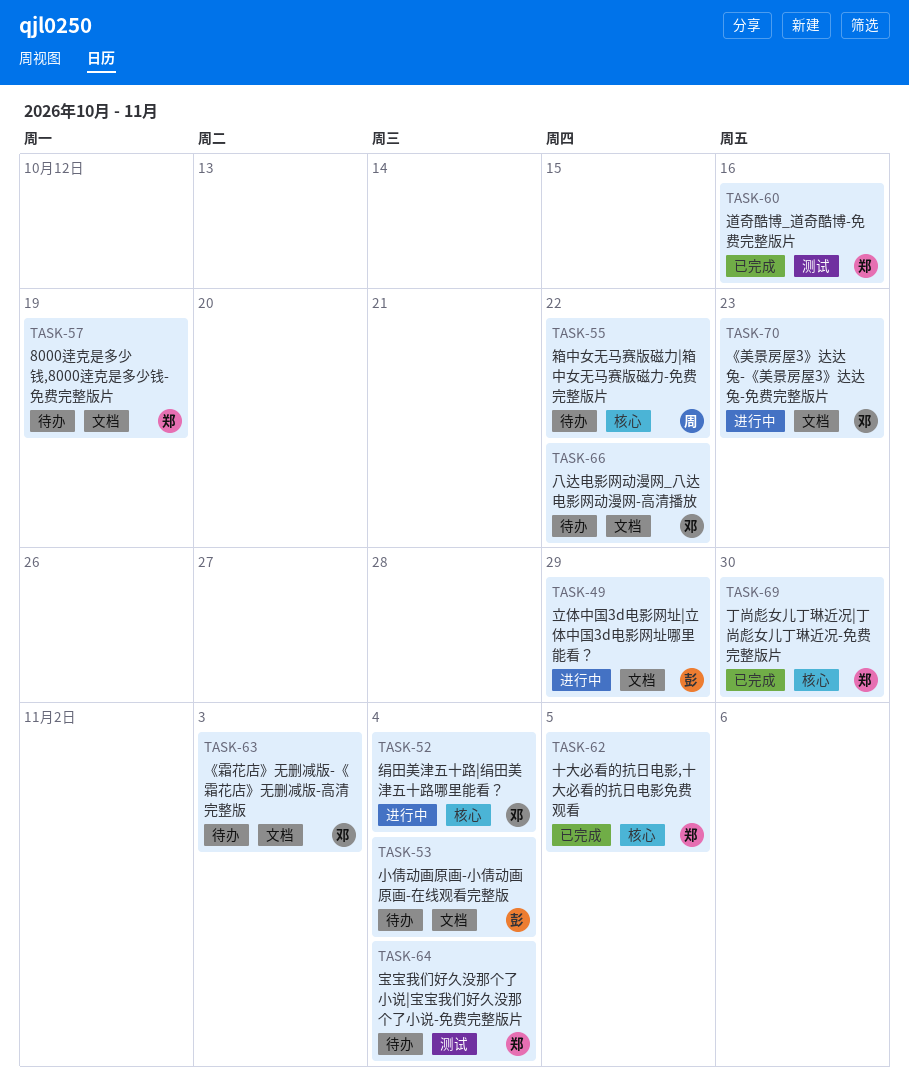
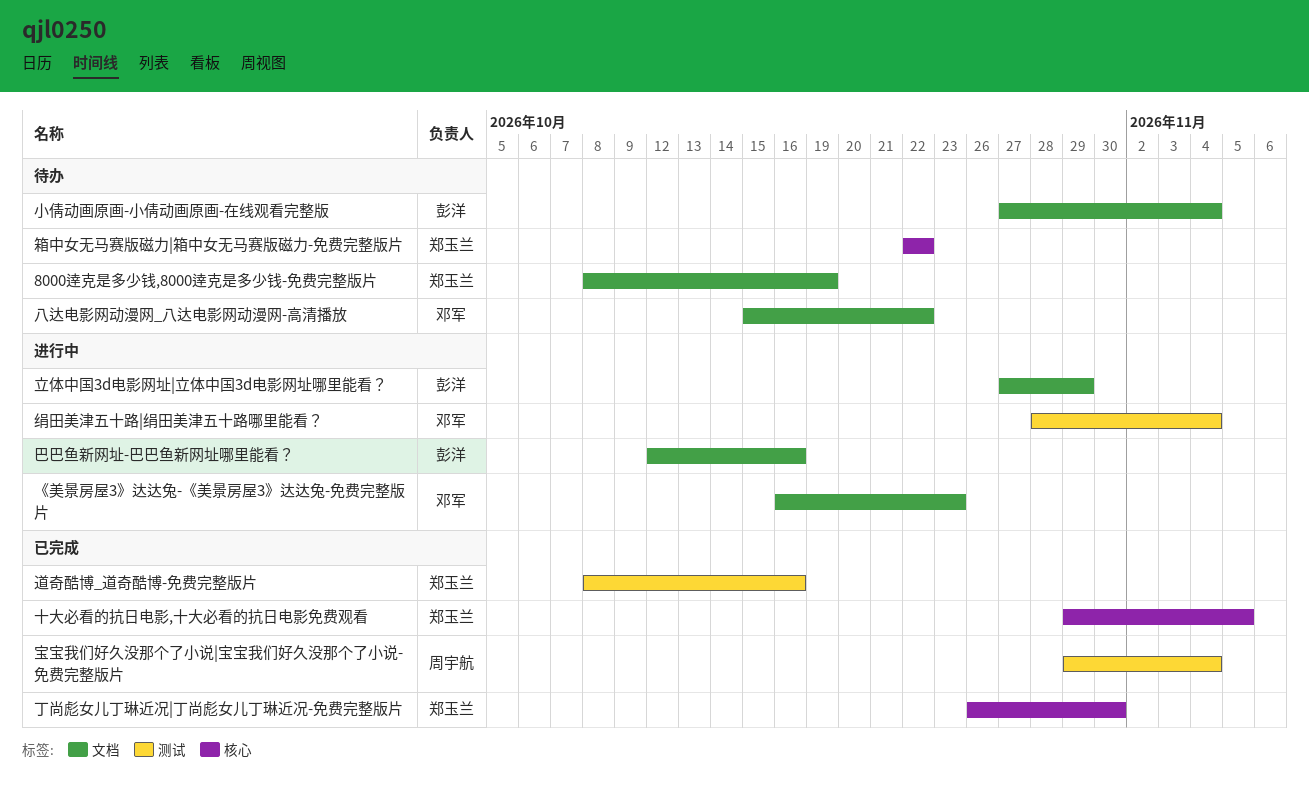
《霜花店》无删减版-《霜花店》无删减版-高清完整版: present -> none
宝宝我们好久没那个了小说|宝宝我们好久没那个了小说-免费完整版片, status: 待办 -> 已完成
宝宝我们好久没那个了小说|宝宝我们好久没那个了小说-免费完整版片, owner: 郑玉兰 -> 周宇航
巴巴鱼新网址-巴巴鱼新网址哪里能看？: none -> present
箱中女无马赛版磁力|箱中女无马赛版磁力-免费完整版片, owner: 周宇航 -> 郑玉兰
绢田美津五十路|绢田美津五十路哪里能看？, label: 核心 -> 测试

